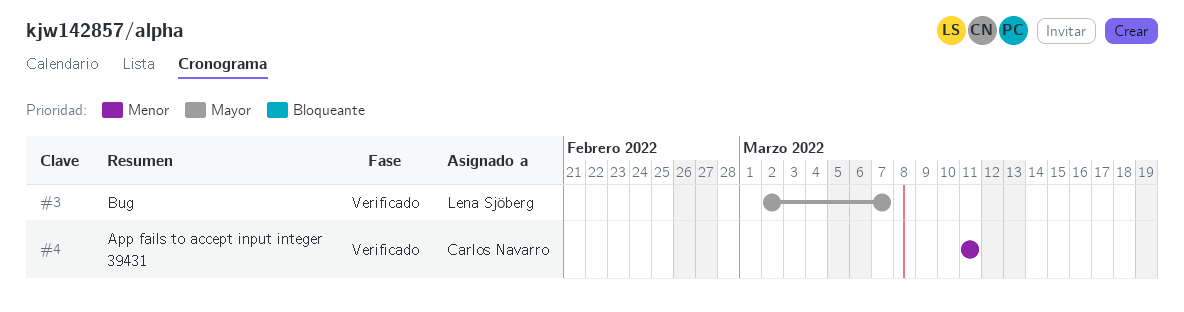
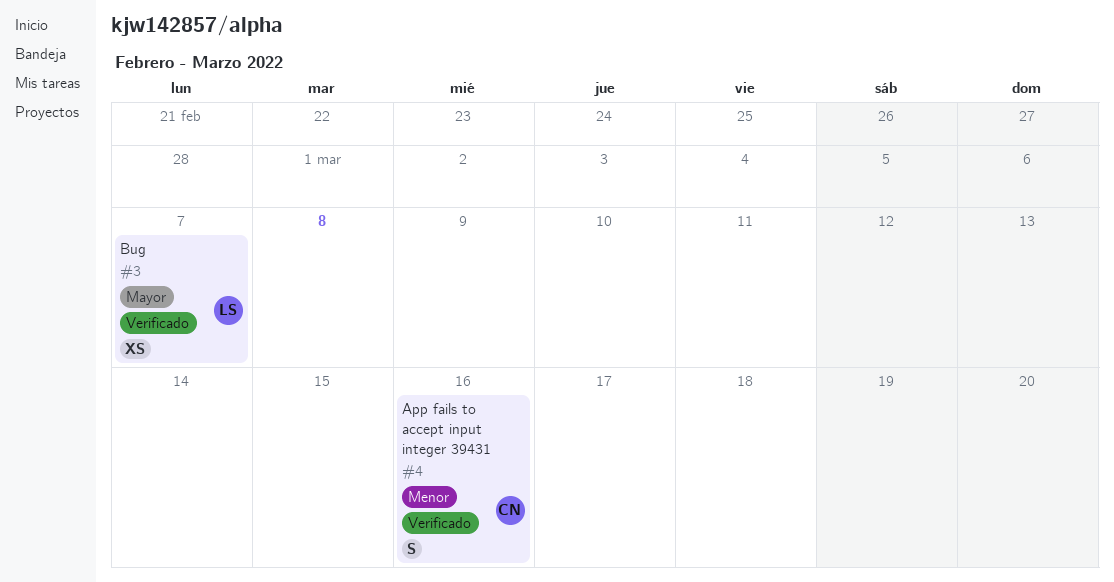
#4, due: Mar 11 -> Mar 16

